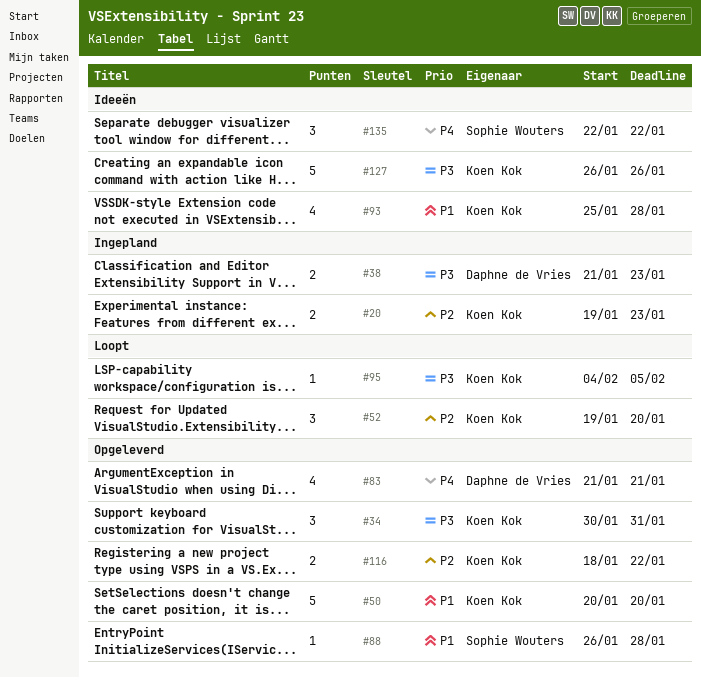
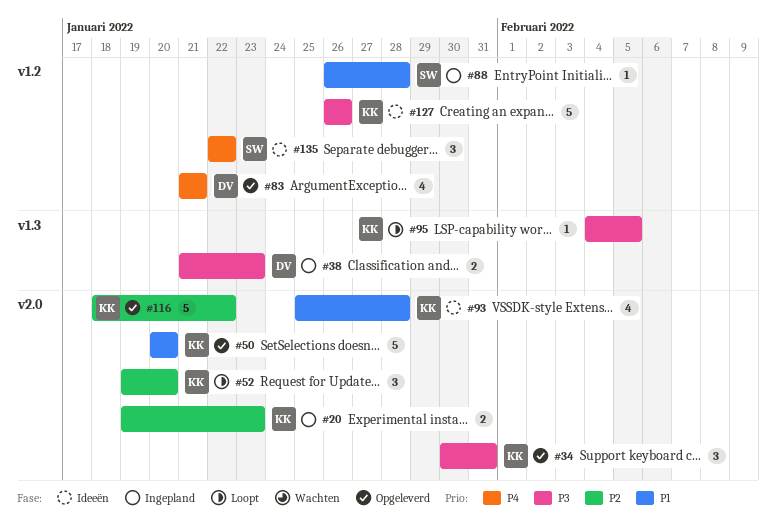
#88, status: Opgeleverd -> Ingepland
#116, estimate: 2 -> 5

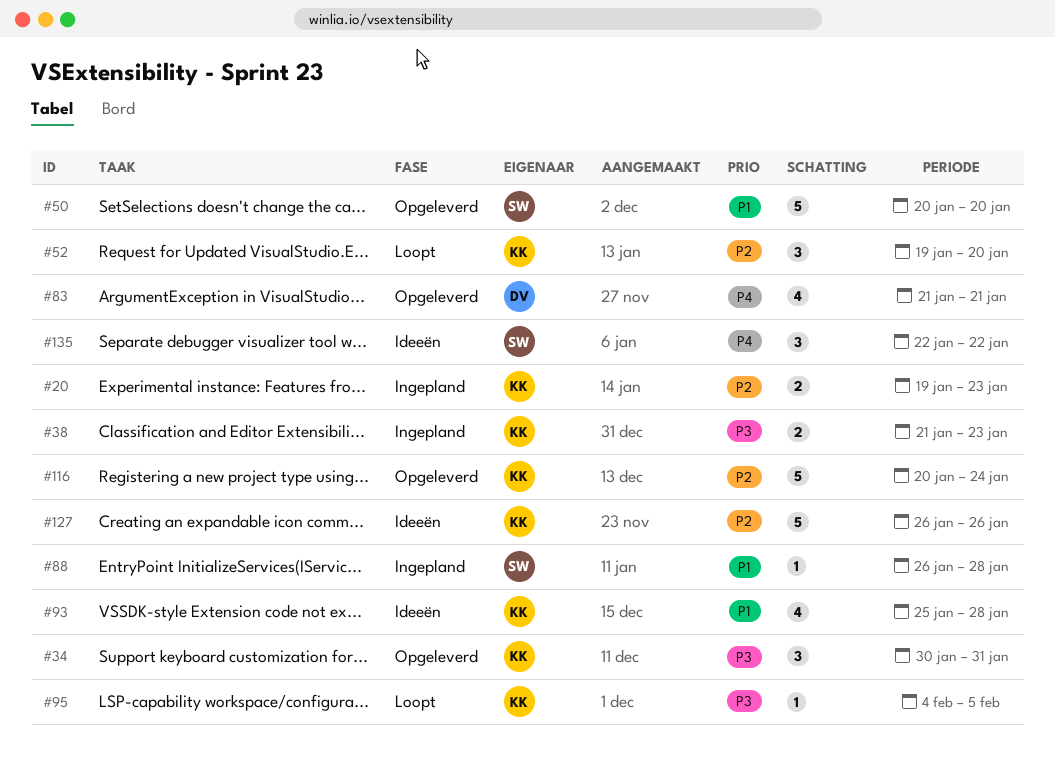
#38, owner: DV -> KK
#50, owner: KK -> SW
#116, start: Jan 18 -> Jan 20
#116, due: Jan 22 -> Jan 24
#127, priority: P3 -> P2

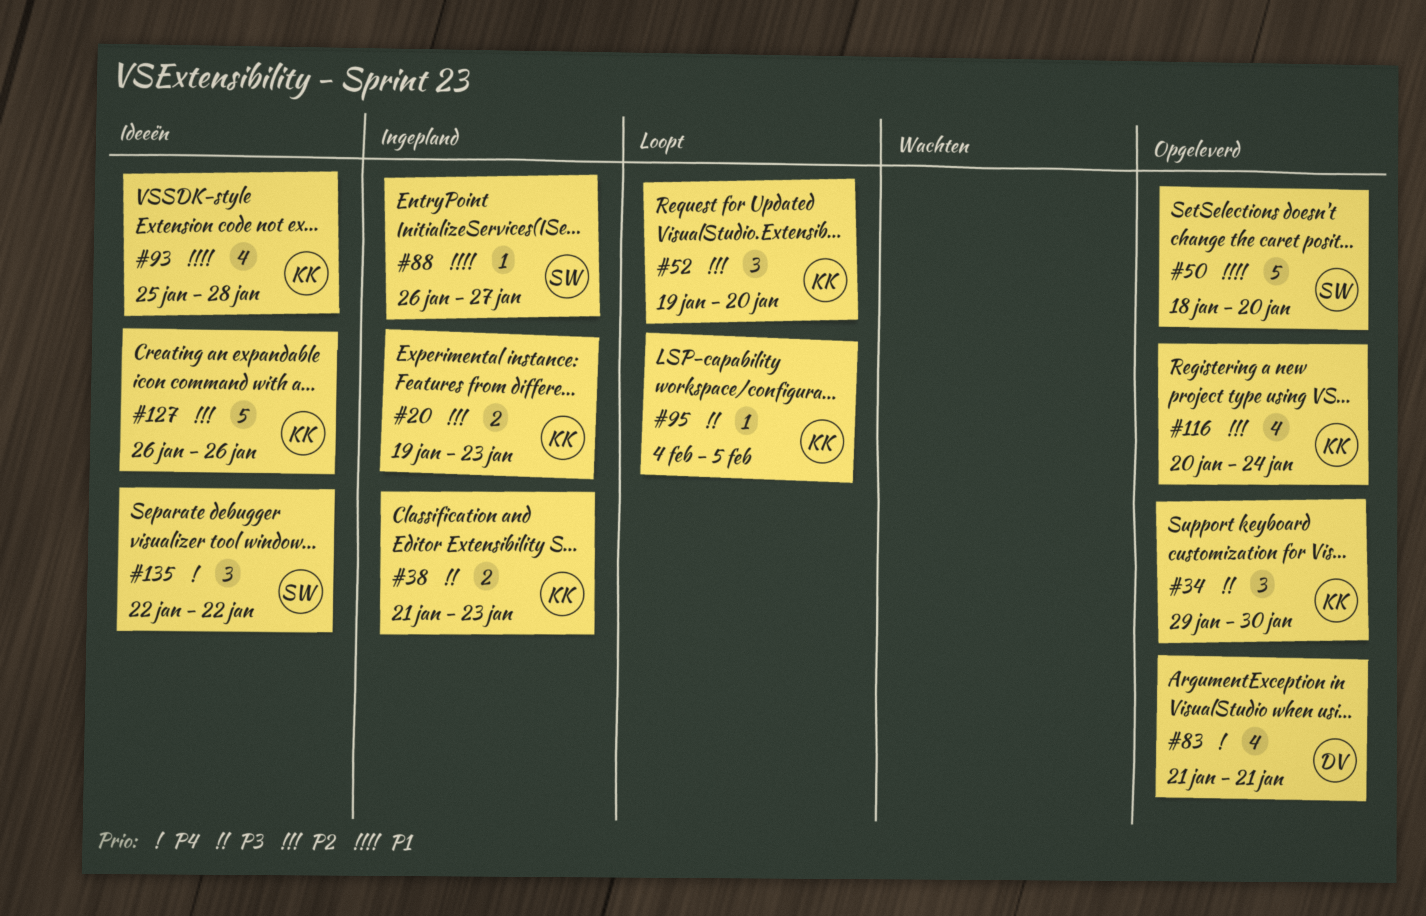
#34, start: Jan 30 -> Jan 29
#34, due: Jan 31 -> Jan 30
#50, start: Jan 20 -> Jan 18
#88, due: Jan 28 -> Jan 27
#116, estimate: 5 -> 4

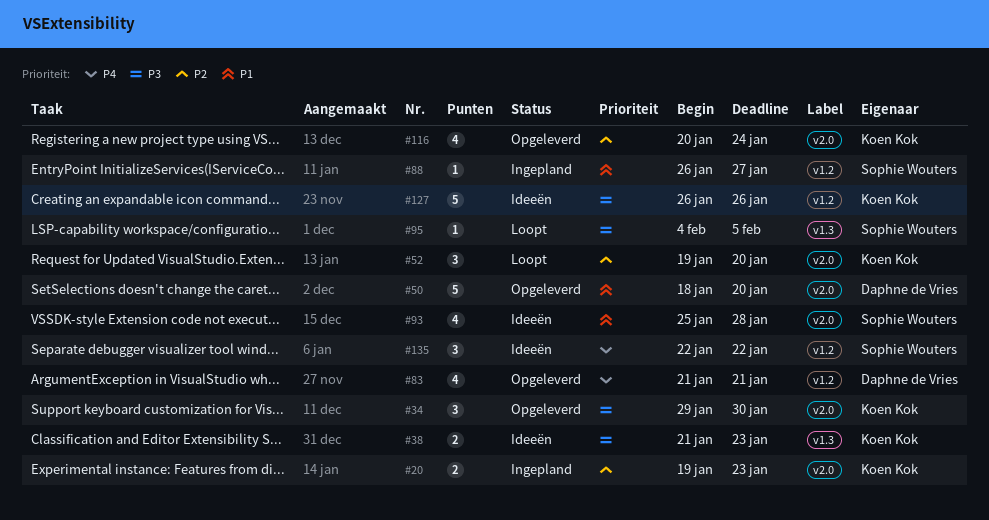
#38, status: Ingepland -> Ideeën
#50, owner: Sophie Wouters -> Daphne de Vries
#93, owner: Koen Kok -> Sophie Wouters
#95, owner: Koen Kok -> Sophie Wouters
#127, priority: P2 -> P3

